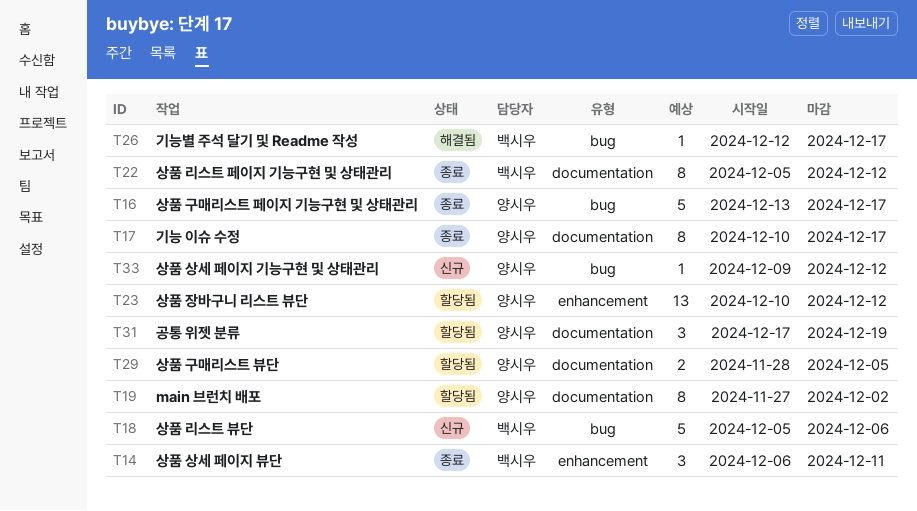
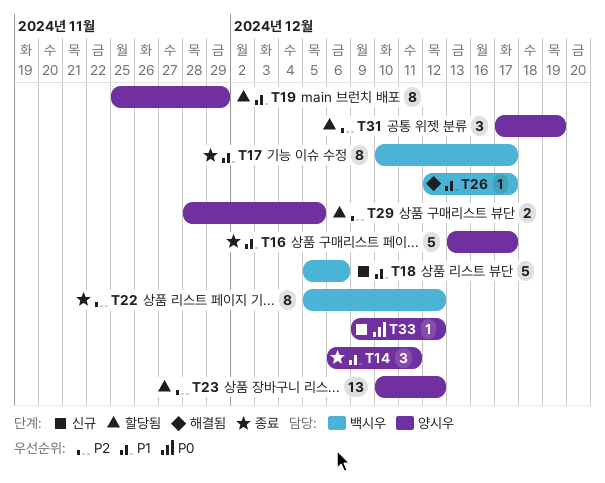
T14, owner: 백시우 -> 양시우
T17, owner: 양시우 -> 백시우
T19, start: Nov 27 -> Nov 25
T19, due: Dec 2 -> Nov 29

